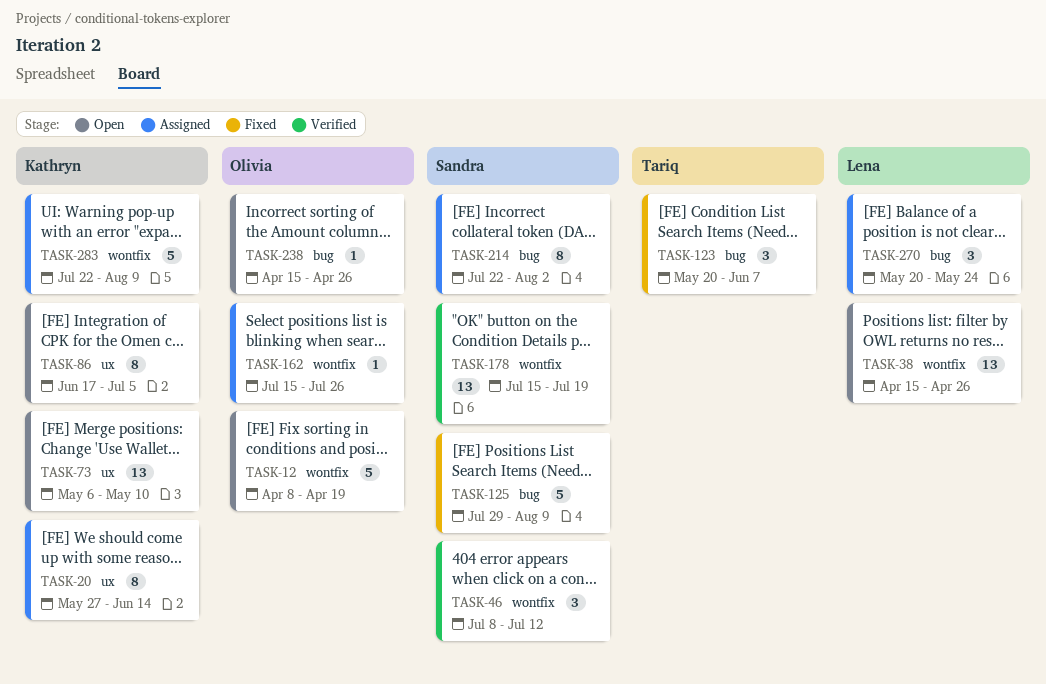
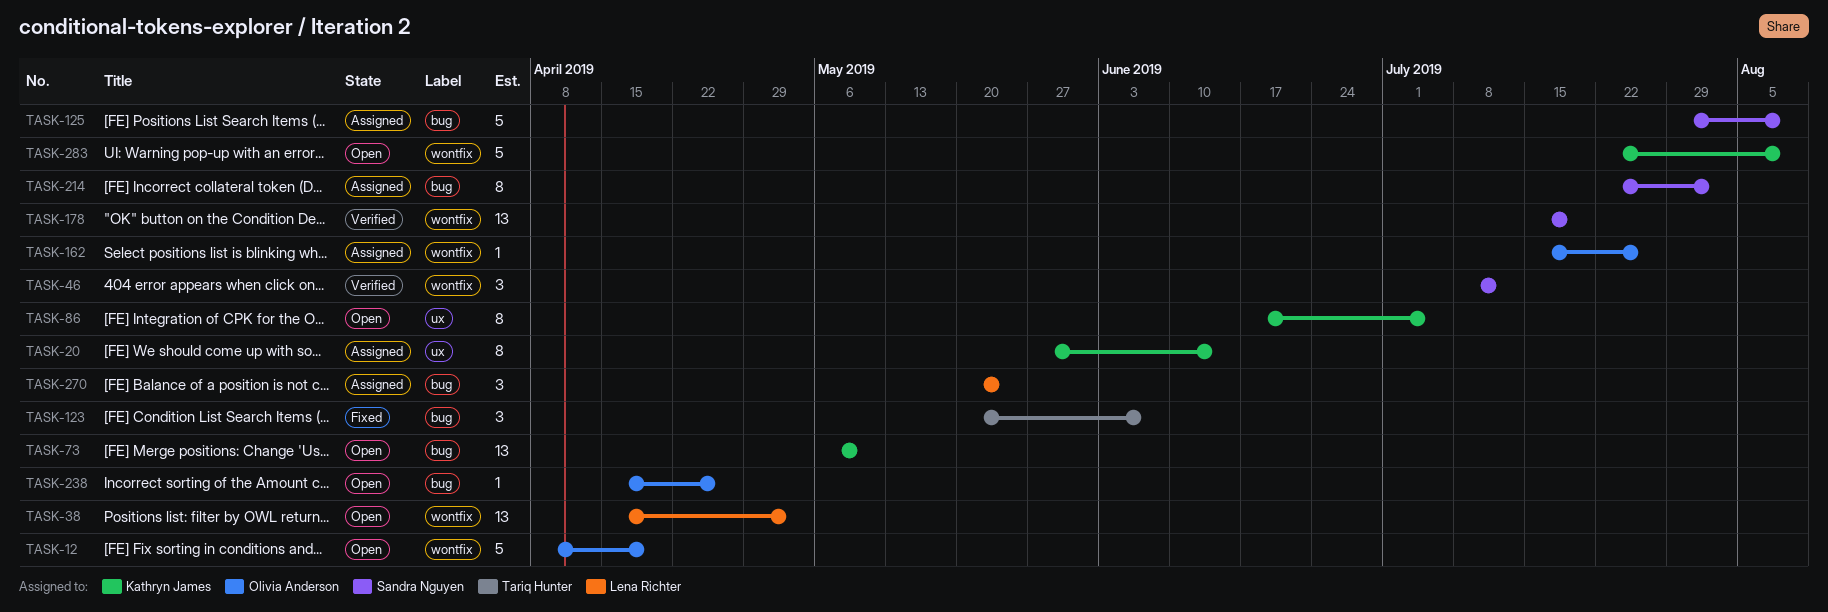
TASK-38, due: Apr 26 -> May 3
TASK-73, label: ux -> bug
TASK-125, status: Fixed -> Assigned
TASK-283, status: Assigned -> Open

